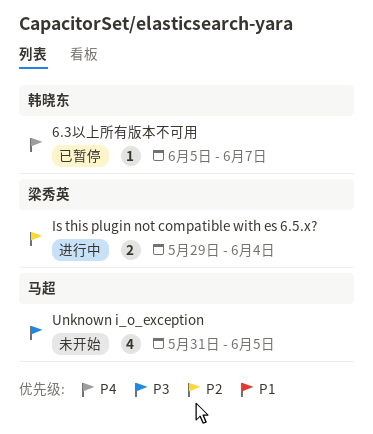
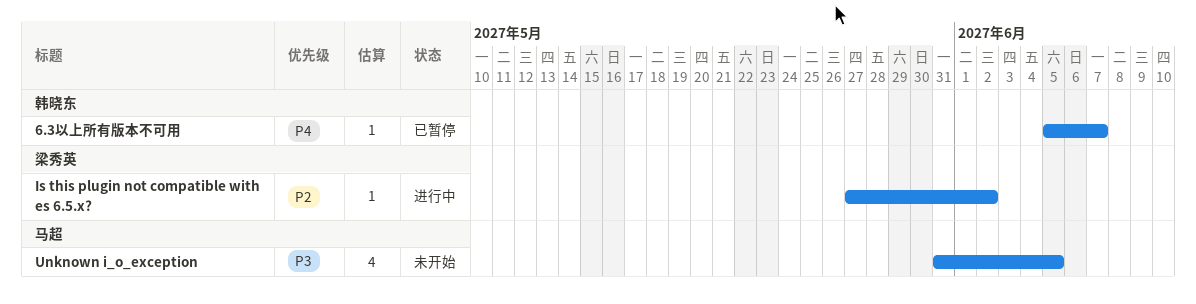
Is this plugin not compatible with es 6.5.x?, estimate: 2 -> 1
Is this plugin not compatible with es 6.5.x?, start: May 29 -> May 27
Is this plugin not compatible with es 6.5.x?, due: Jun 4 -> Jun 2

